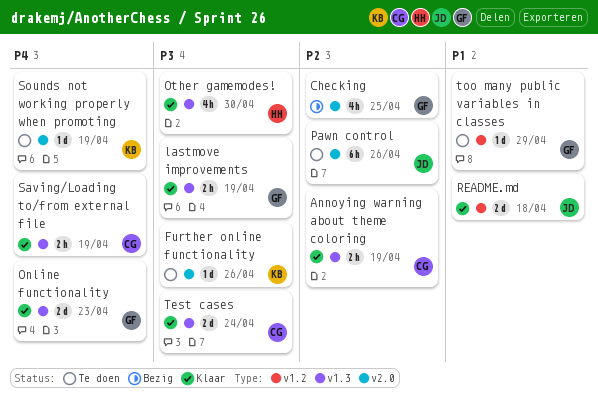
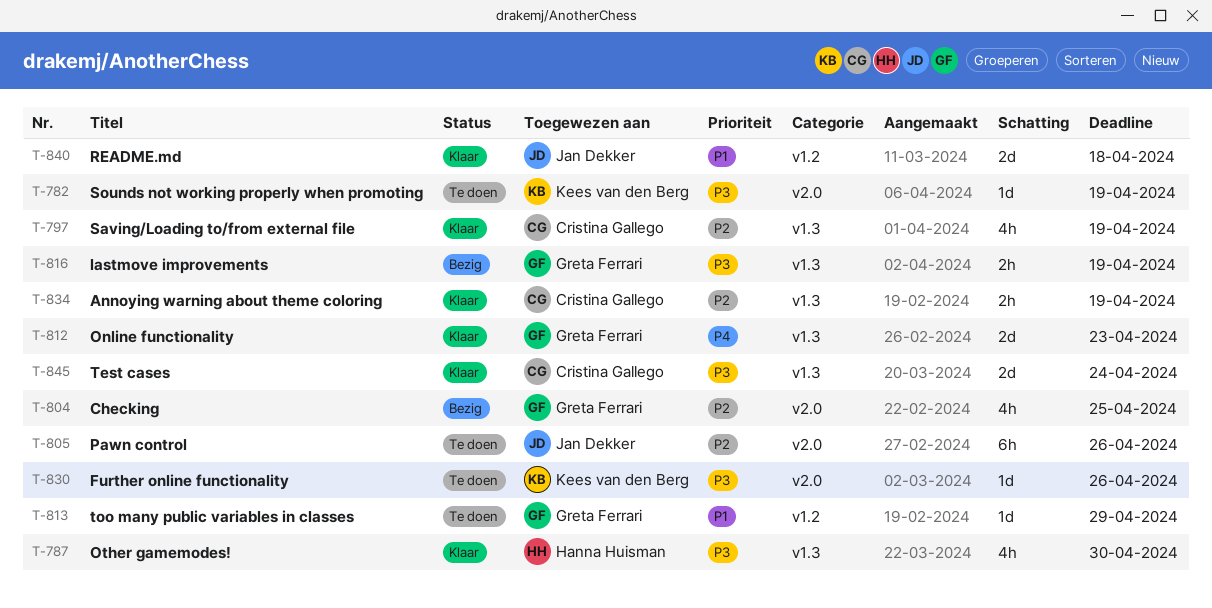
lastmove improvements, status: Klaar -> Bezig
Saving/Loading to/from external file, priority: P4 -> P2
Saving/Loading to/from external file, estimate: 2h -> 4h
Sounds not working properly when promoting, priority: P4 -> P3

